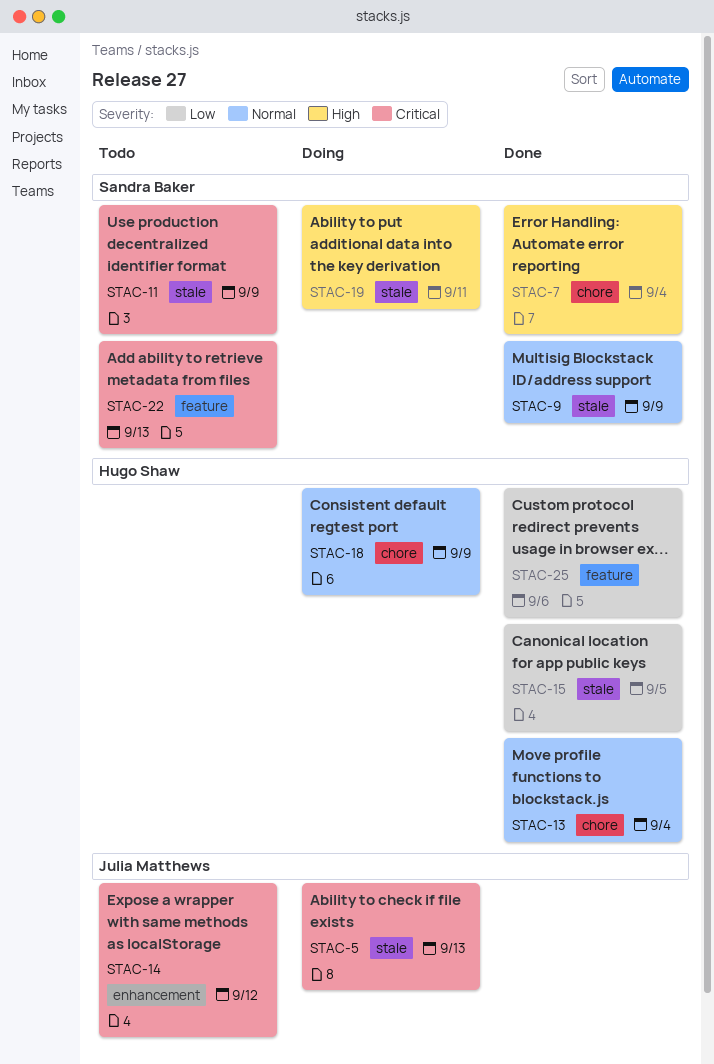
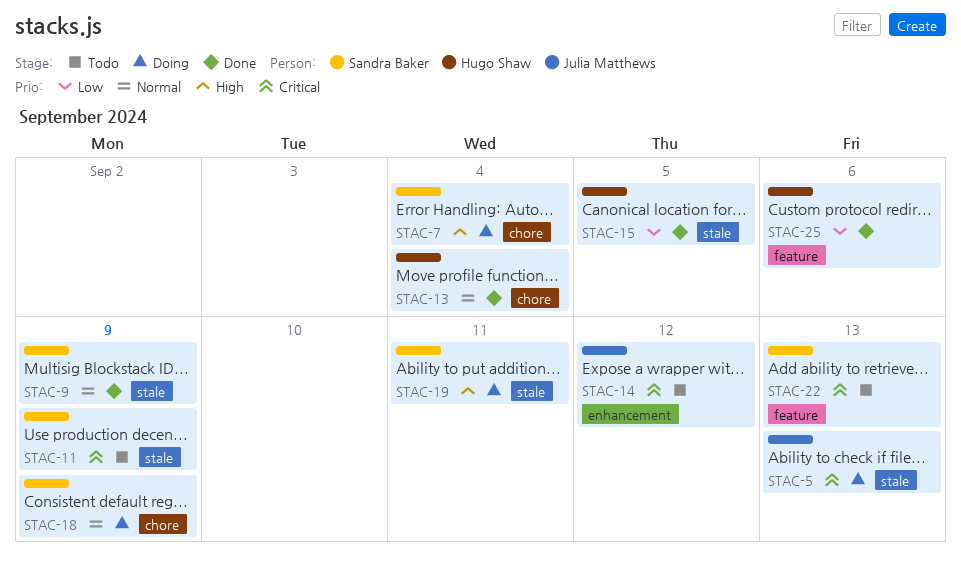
STAC-7, status: Done -> Doing
STAC-18, owner: Hugo Shaw -> Sandra Baker

